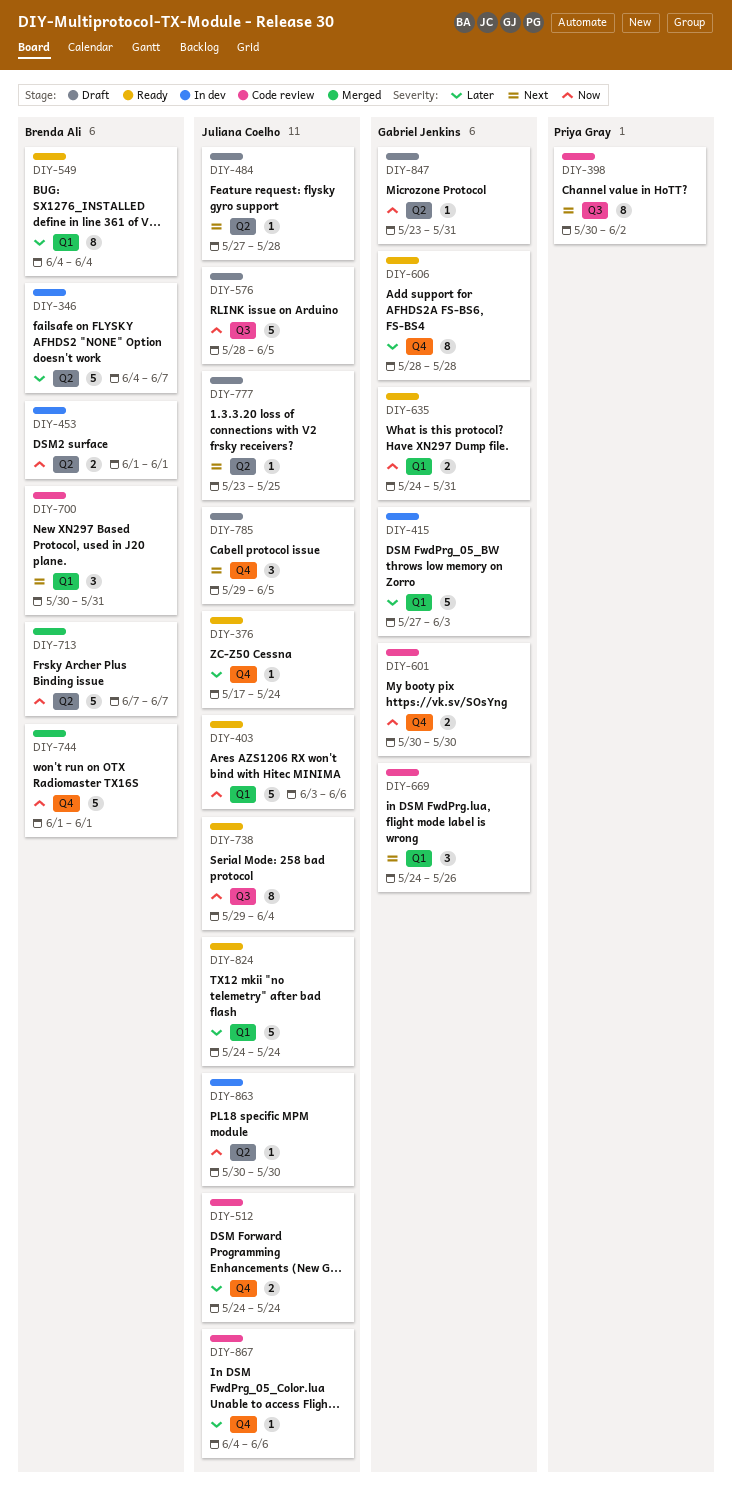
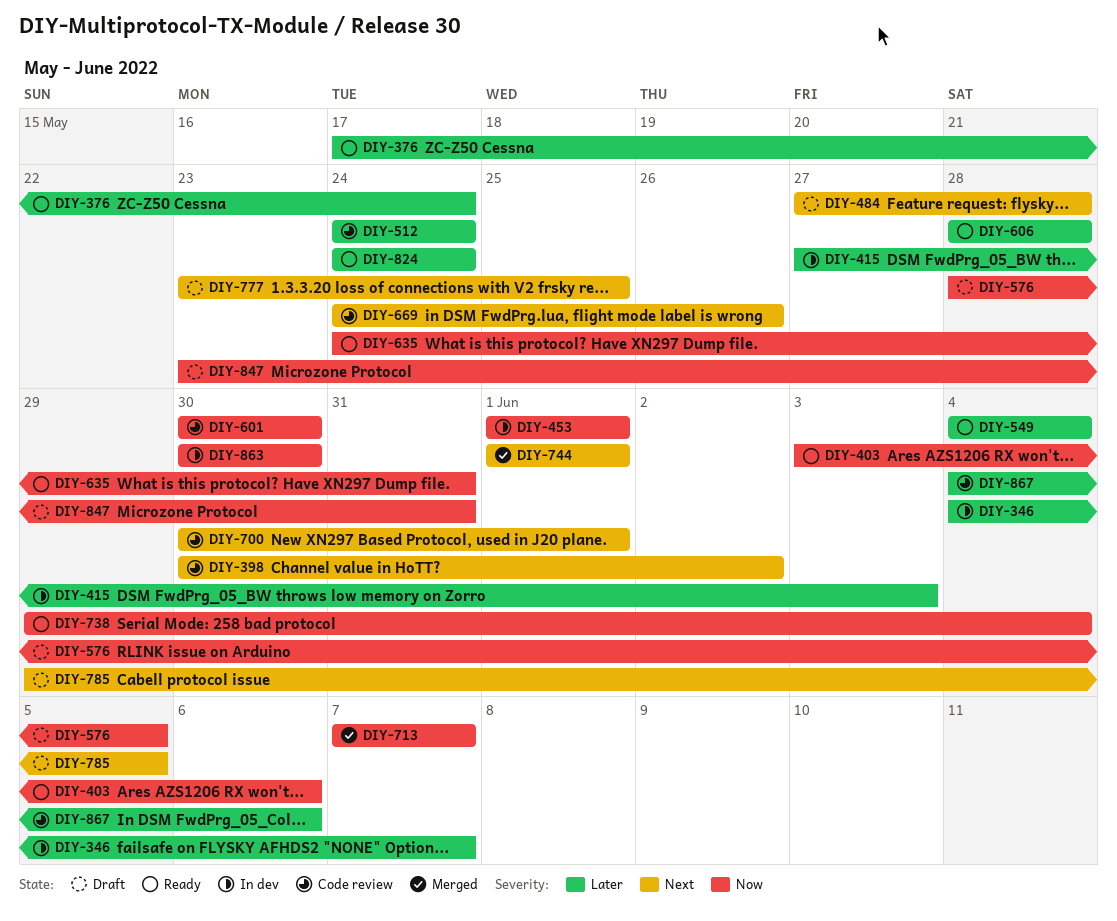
DIY-700, due: May 31 -> Jun 1
DIY-744, priority: Now -> Next

